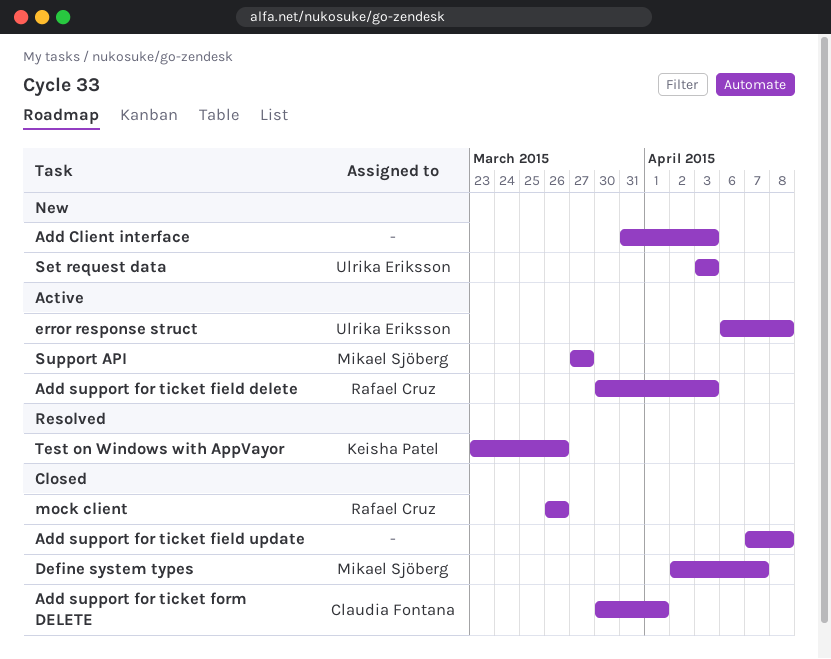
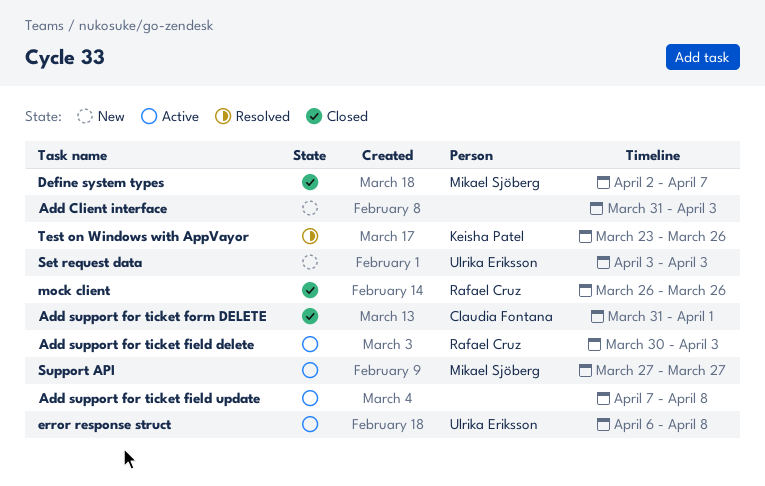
Add support for ticket field update, status: Closed -> Active
Add support for ticket form DELETE, start: Mar 30 -> Mar 31

